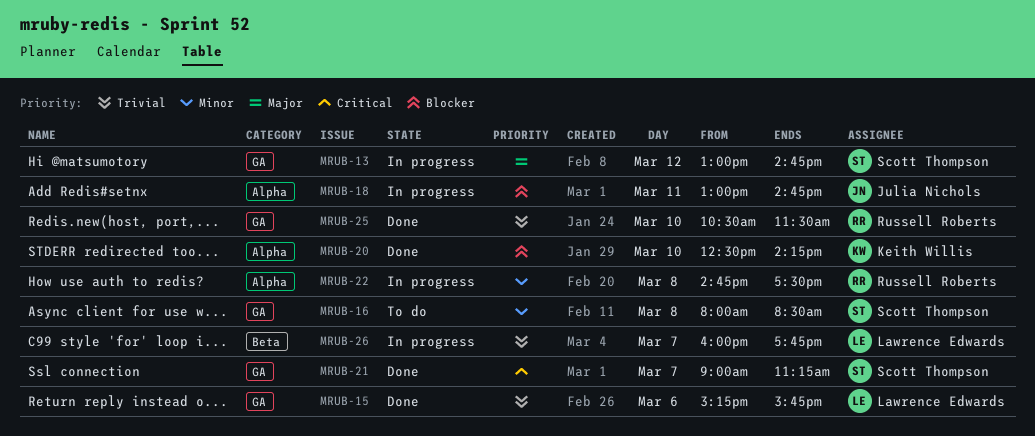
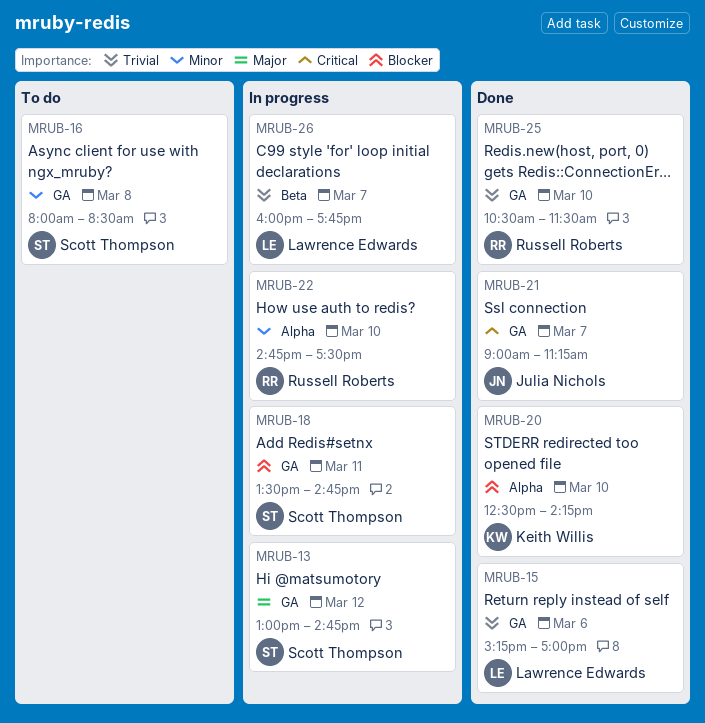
MRUB-15, ends: 15:45 -> 17:00
MRUB-18, owner: Julia Nichols -> Scott Thompson
MRUB-18, label: Alpha -> GA
MRUB-18, begins: 13:00 -> 13:30
MRUB-21, owner: Scott Thompson -> Julia Nichols
MRUB-22, day: Mar 8 -> Mar 10

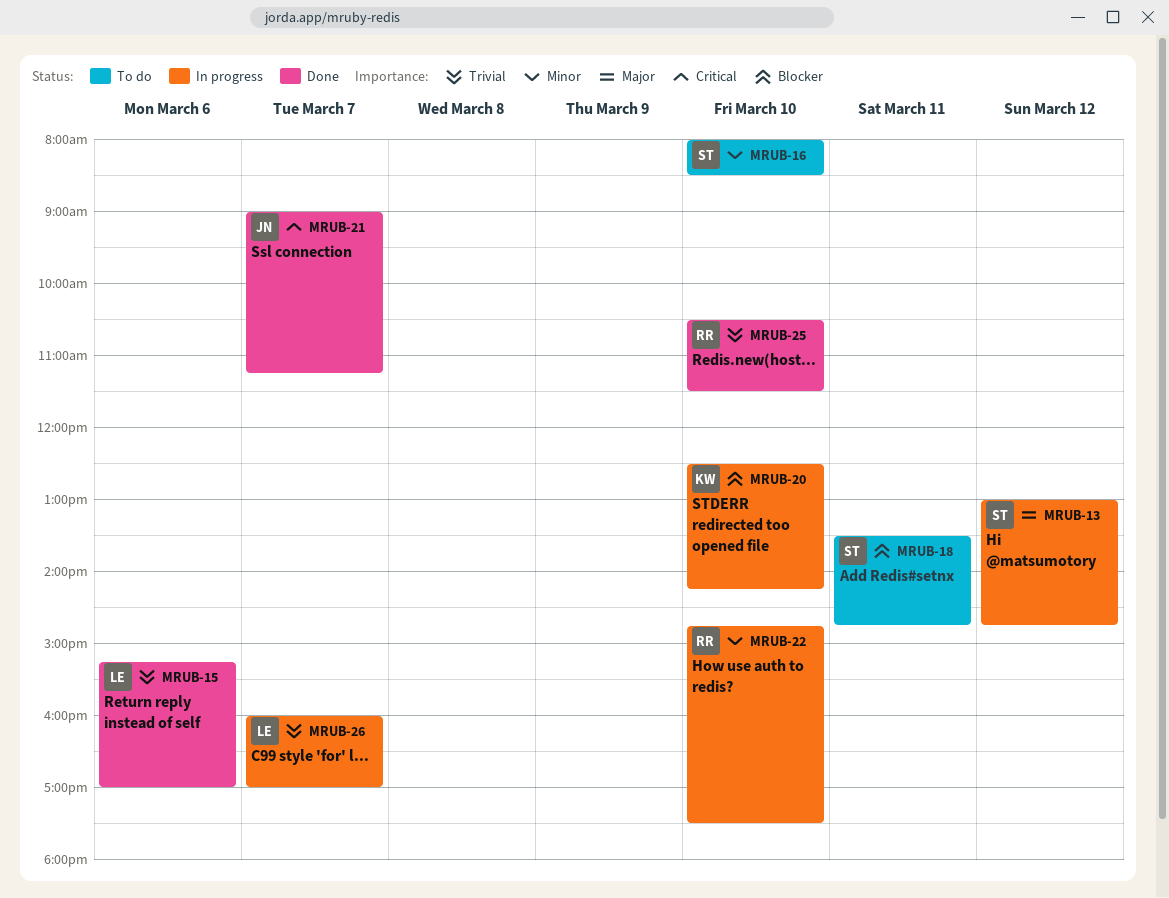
MRUB-16, day: Mar 8 -> Mar 10
MRUB-18, status: In progress -> To do
MRUB-20, status: Done -> In progress
MRUB-26, ends: 17:45 -> 17:00

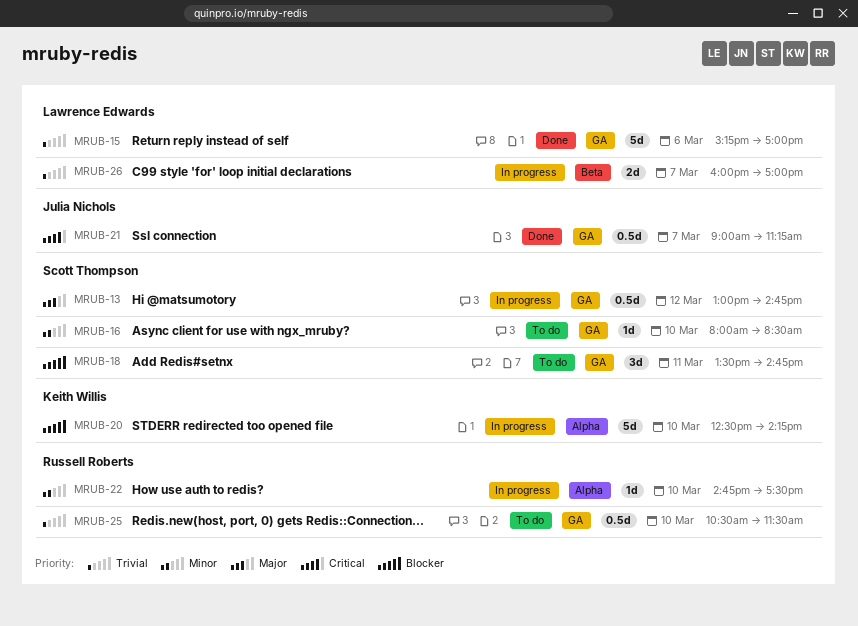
MRUB-25, status: Done -> To do

